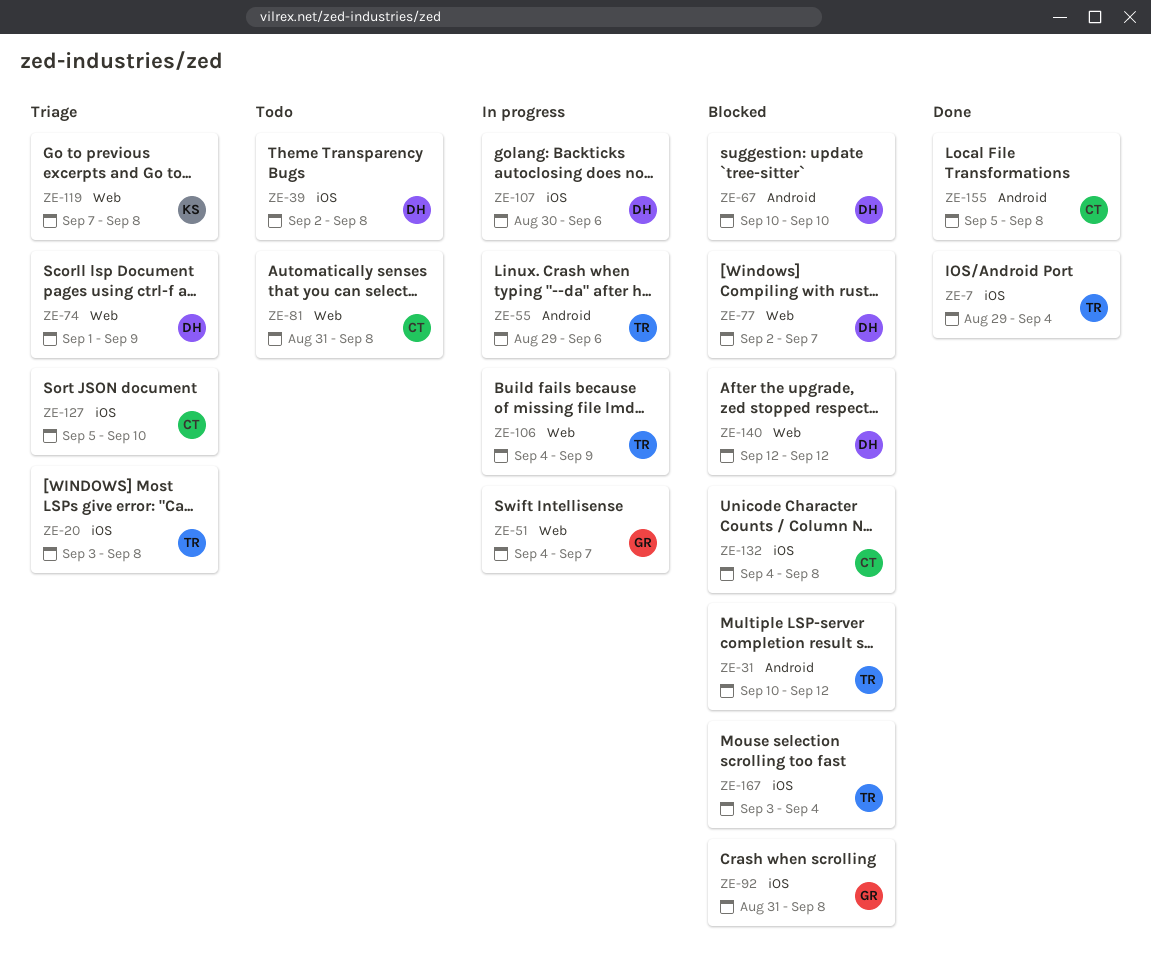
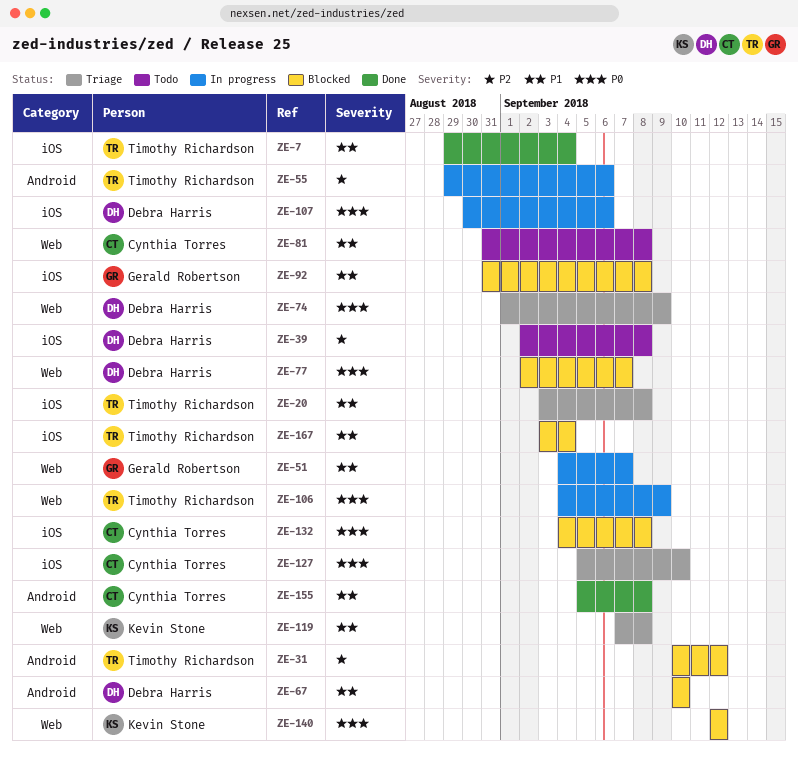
ZE-140, owner: Debra Harris -> Kevin Stone

